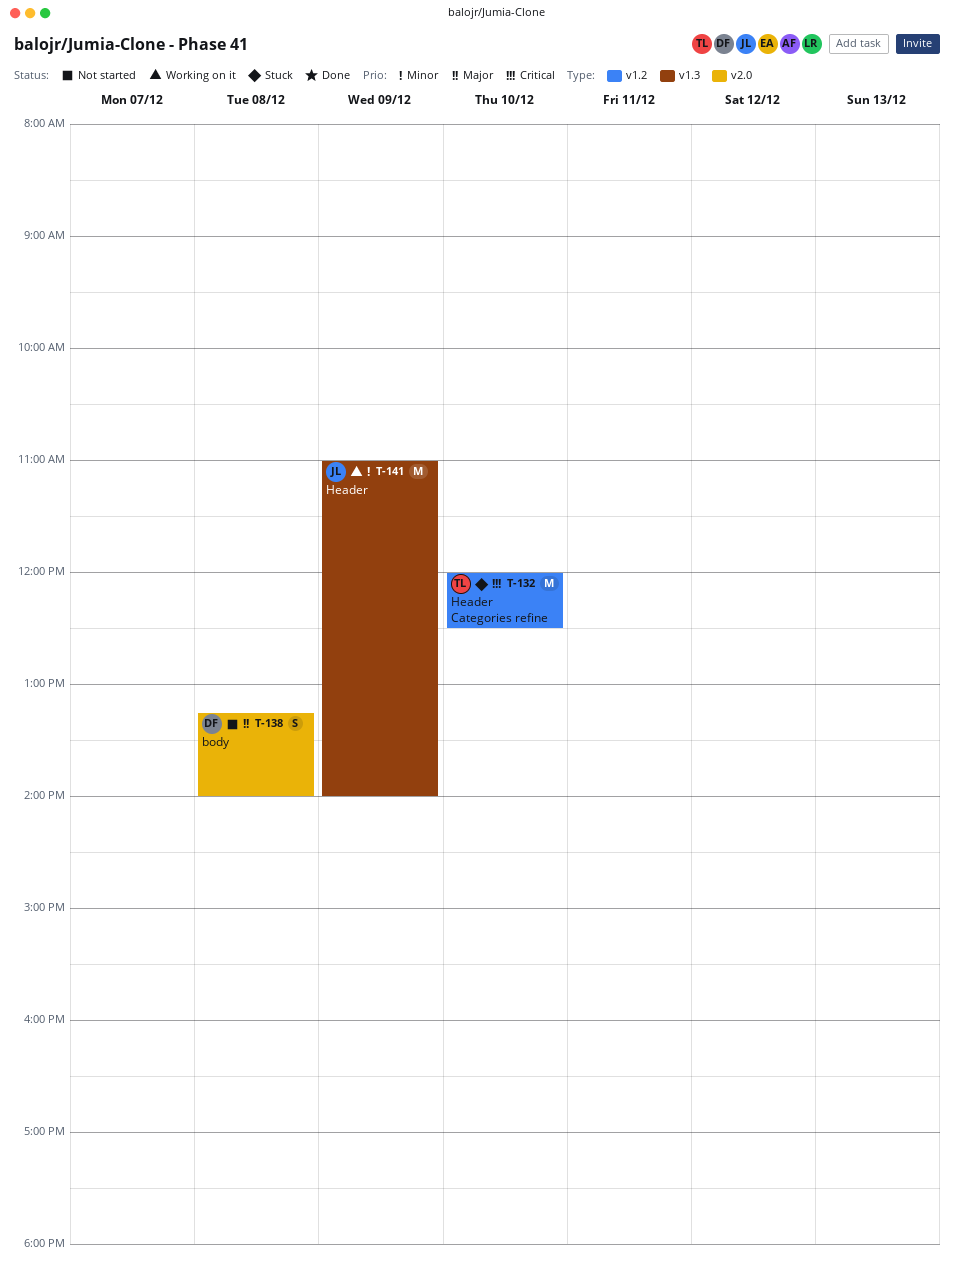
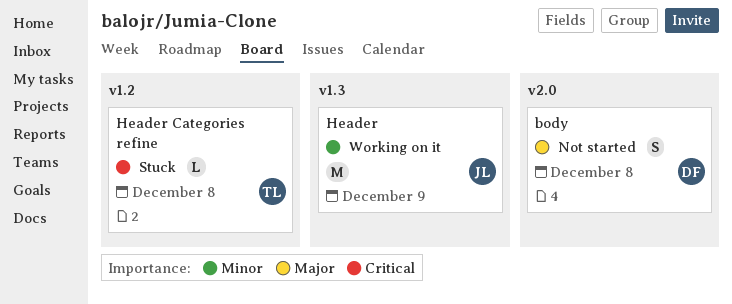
Header Categories refine, estimate: M -> L
Header Categories refine, day: Dec 10 -> Dec 8

